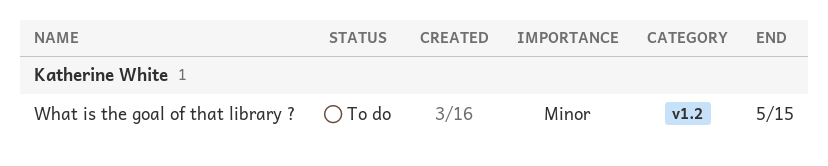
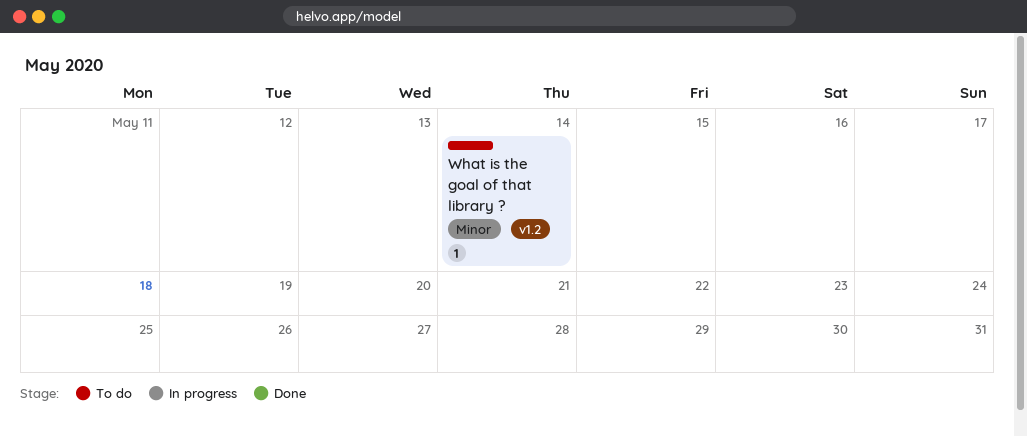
What is the goal of that library ?, due: May 15 -> May 14

